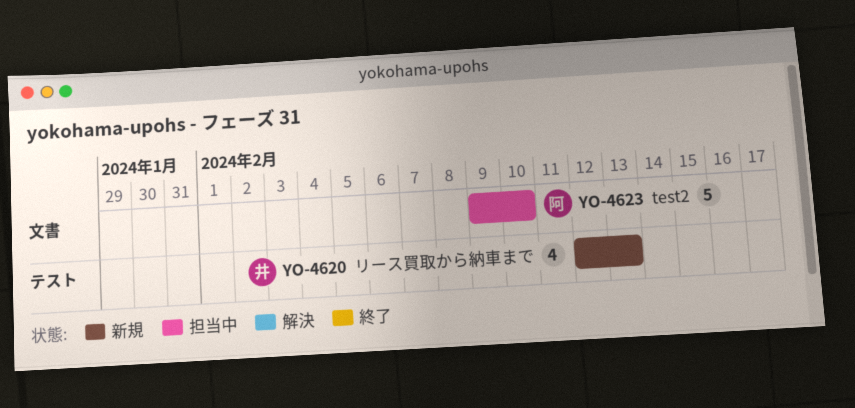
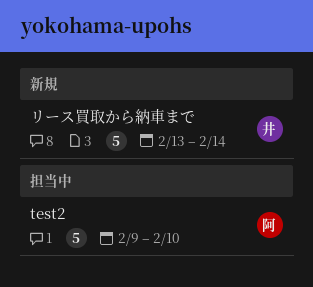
リース買取から納車まで, estimate: 4 -> 5
リース買取から納車まで, start: Feb 12 -> Feb 13
リース買取から納車まで, due: Feb 13 -> Feb 14

